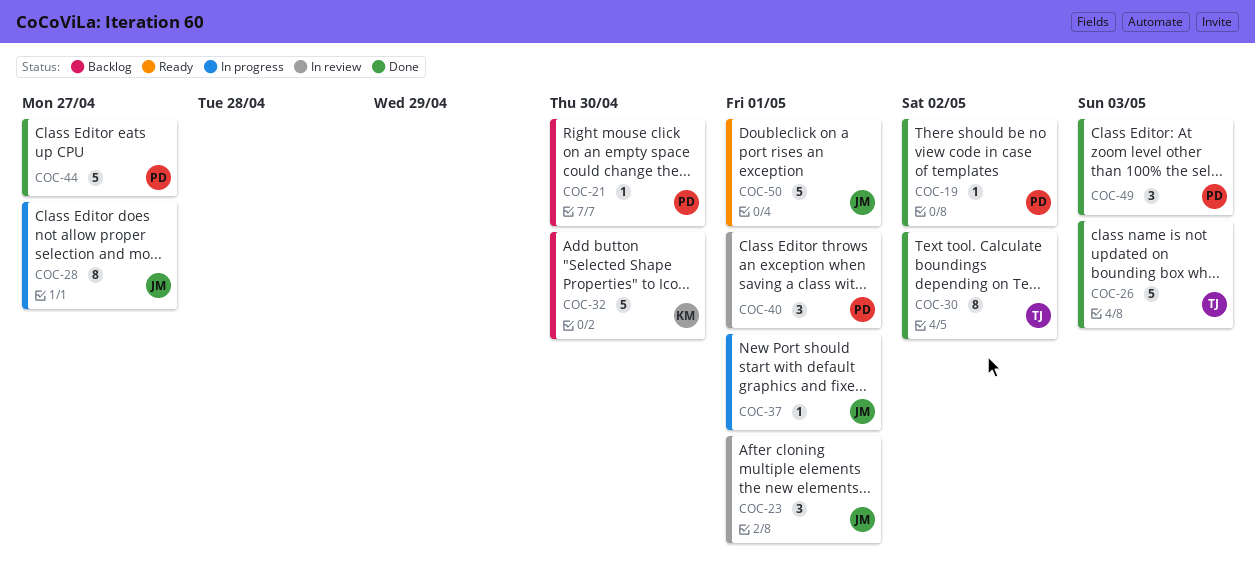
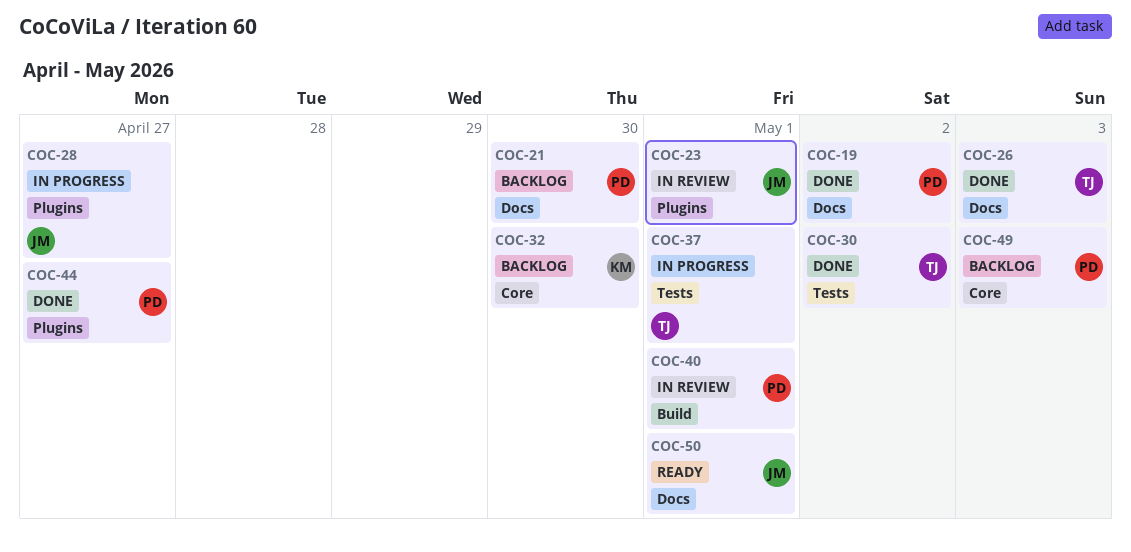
COC-37, owner: JM -> TJ
COC-49, status: Done -> Backlog

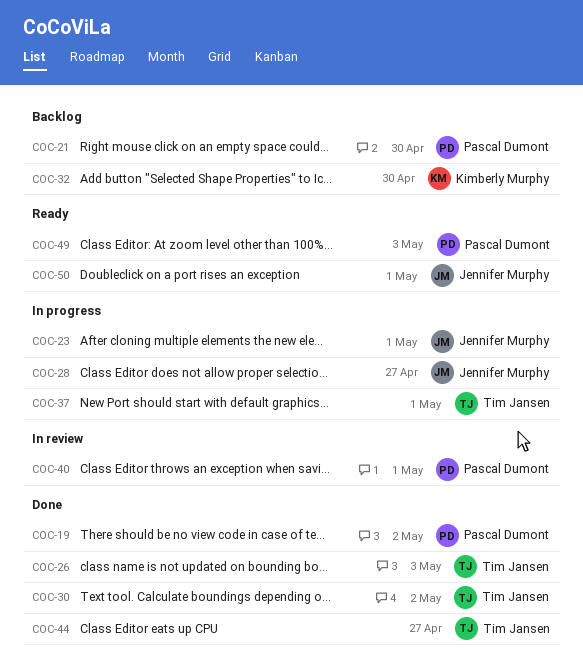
COC-23, status: In review -> In progress
COC-44, owner: Pascal Dumont -> Tim Jansen
COC-49, status: Backlog -> Ready

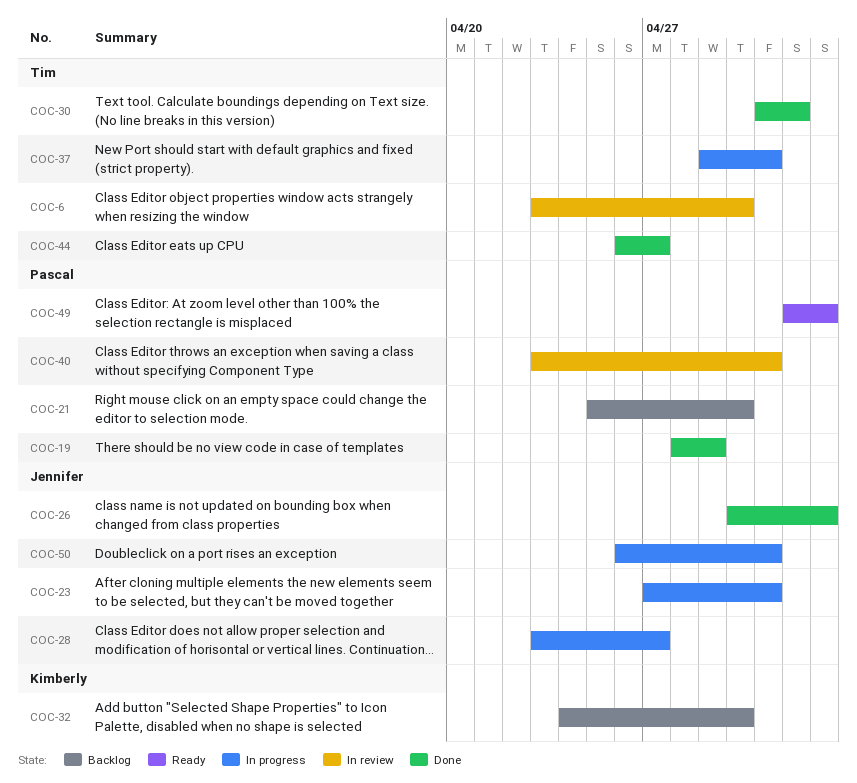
COC-6: none -> present
COC-19, due: May 2 -> Apr 29
COC-26, owner: Tim Jansen -> Jennifer Murphy
COC-50, status: Ready -> In progress

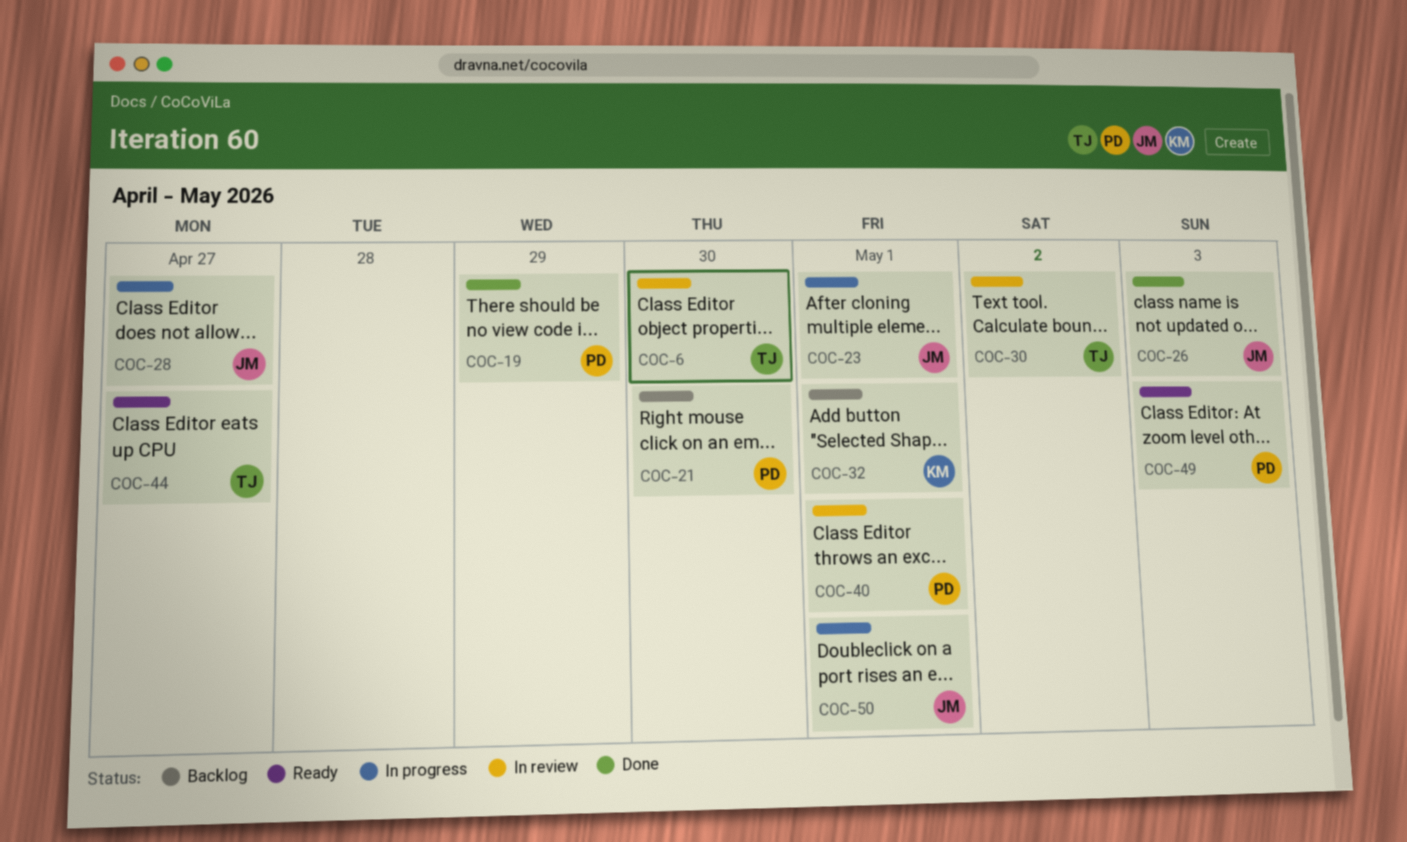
COC-30, status: Done -> In review
COC-32, due: Apr 30 -> May 1
COC-37: present -> none
COC-44, status: Done -> Ready

